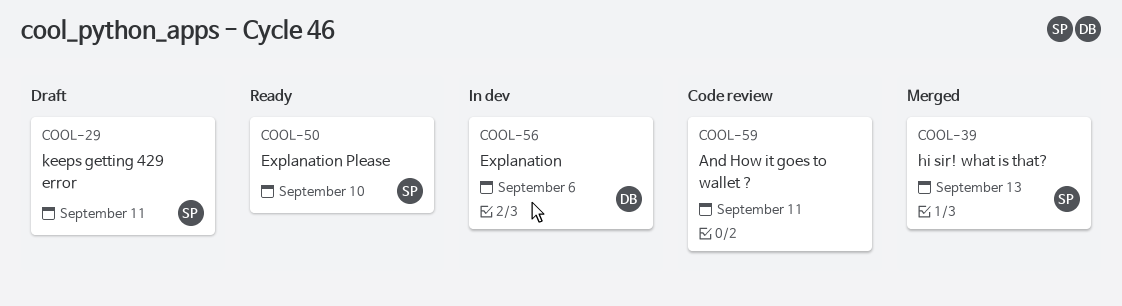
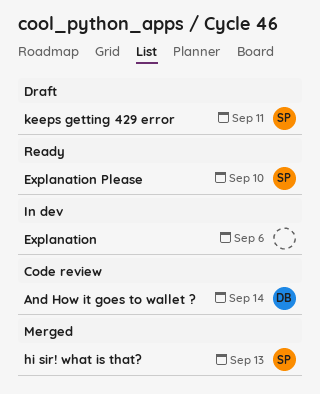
And How it goes to wallet ?, owner: none -> DB
And How it goes to wallet ?, due: Sep 11 -> Sep 14
Explanation, owner: DB -> none

